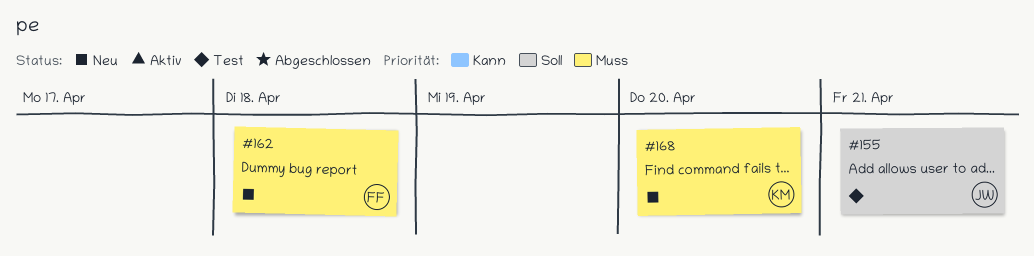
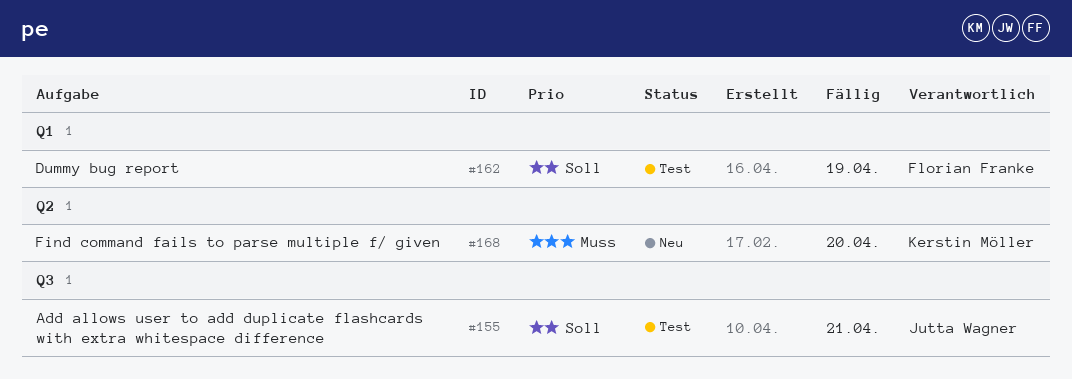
#162, status: Neu -> Test
#162, priority: Muss -> Soll
#162, due: Apr 18 -> Apr 19

